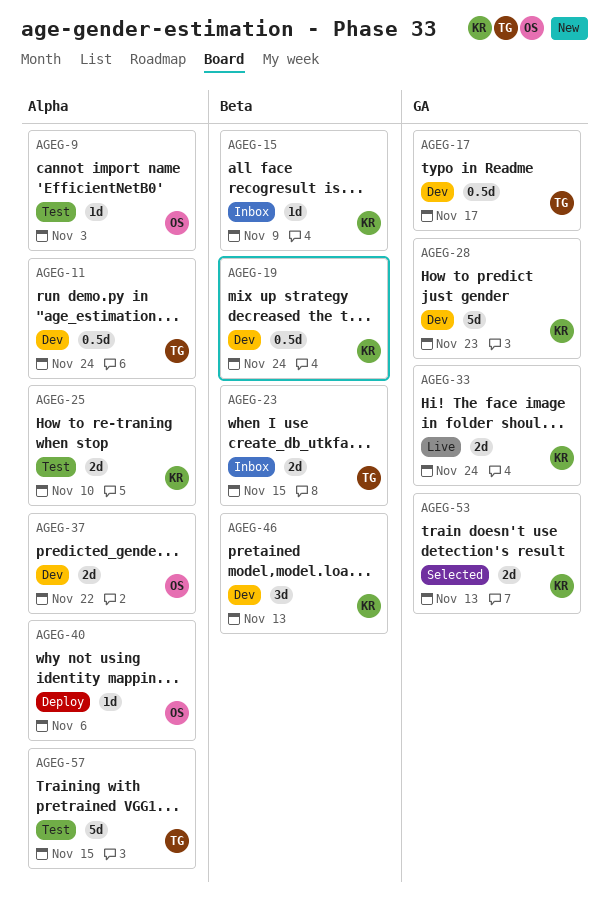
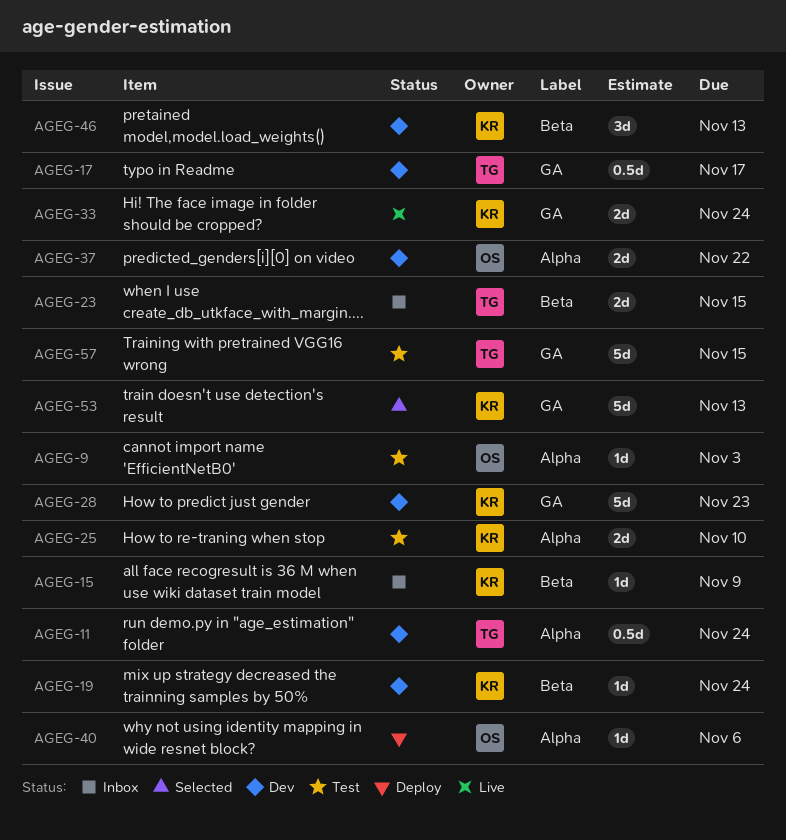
AGEG-19, estimate: 0.5d -> 1d
AGEG-53, estimate: 2d -> 5d
AGEG-57, label: Alpha -> GA

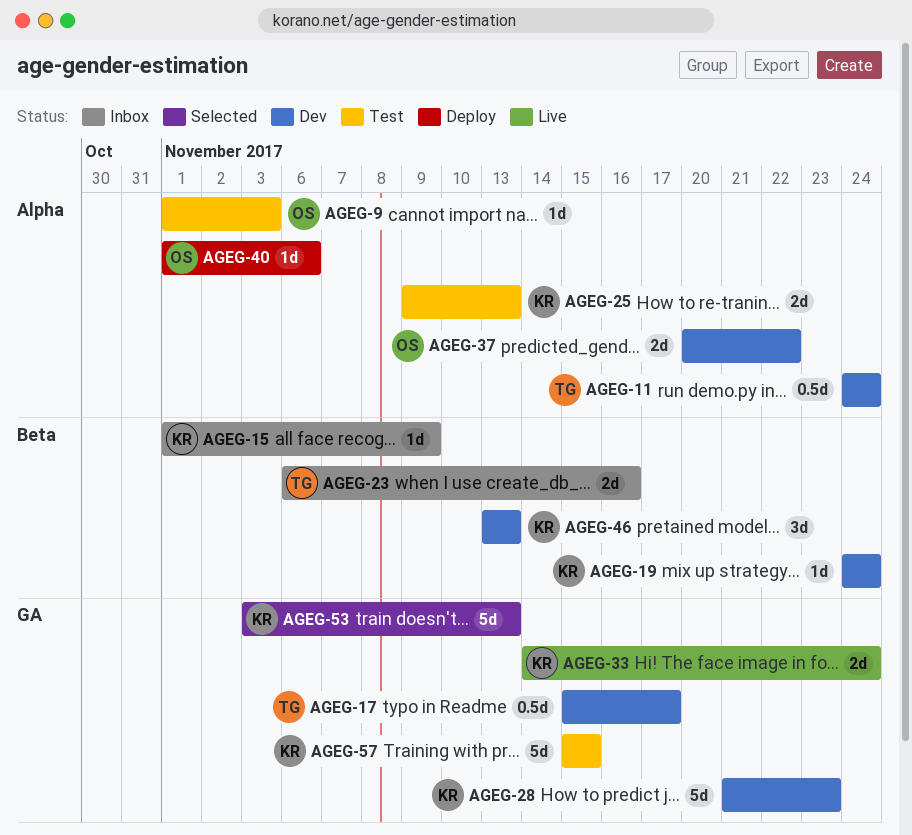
AGEG-23, due: Nov 15 -> Nov 16
AGEG-25, due: Nov 10 -> Nov 13
AGEG-57, owner: TG -> KR

